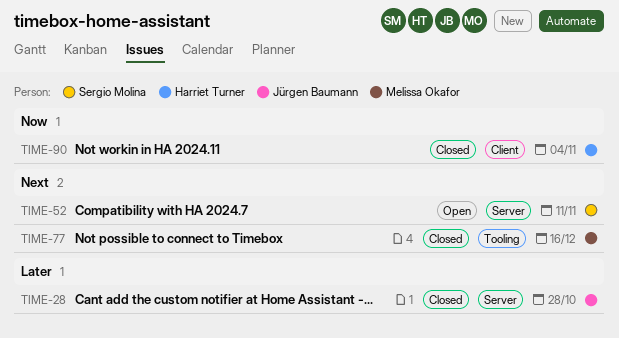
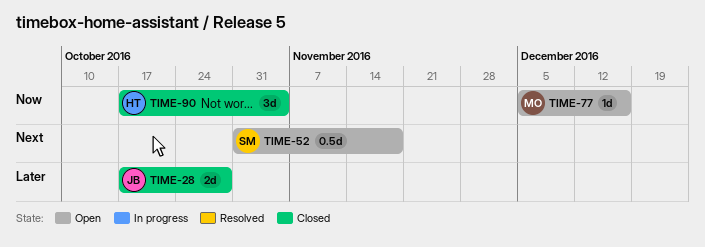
TIME-52, due: Nov 11 -> Nov 18
TIME-77, status: Closed -> Open
TIME-77, priority: Next -> Now

